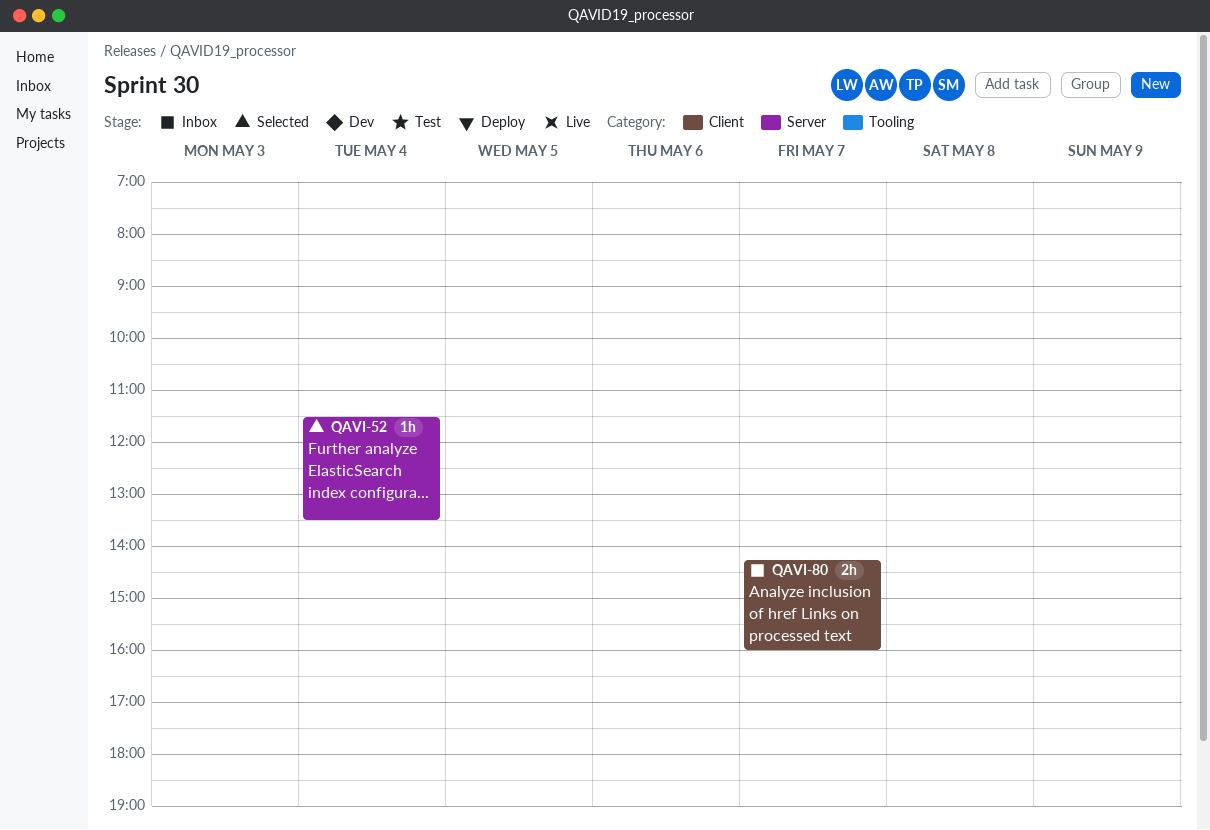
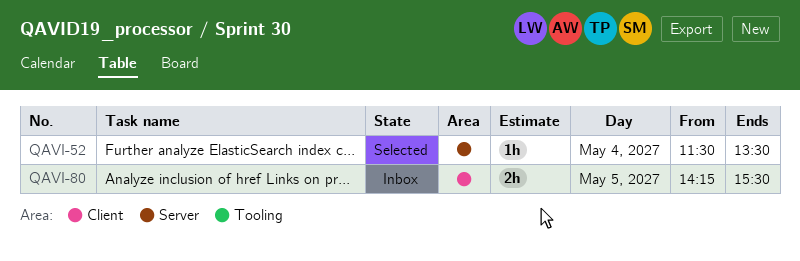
QAVI-80, day: May 7 -> May 5
QAVI-80, ends: 16:00 -> 15:30

